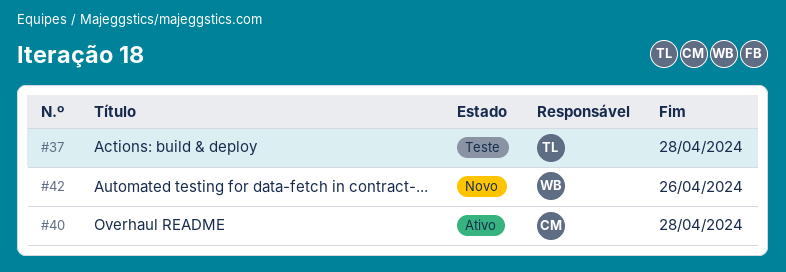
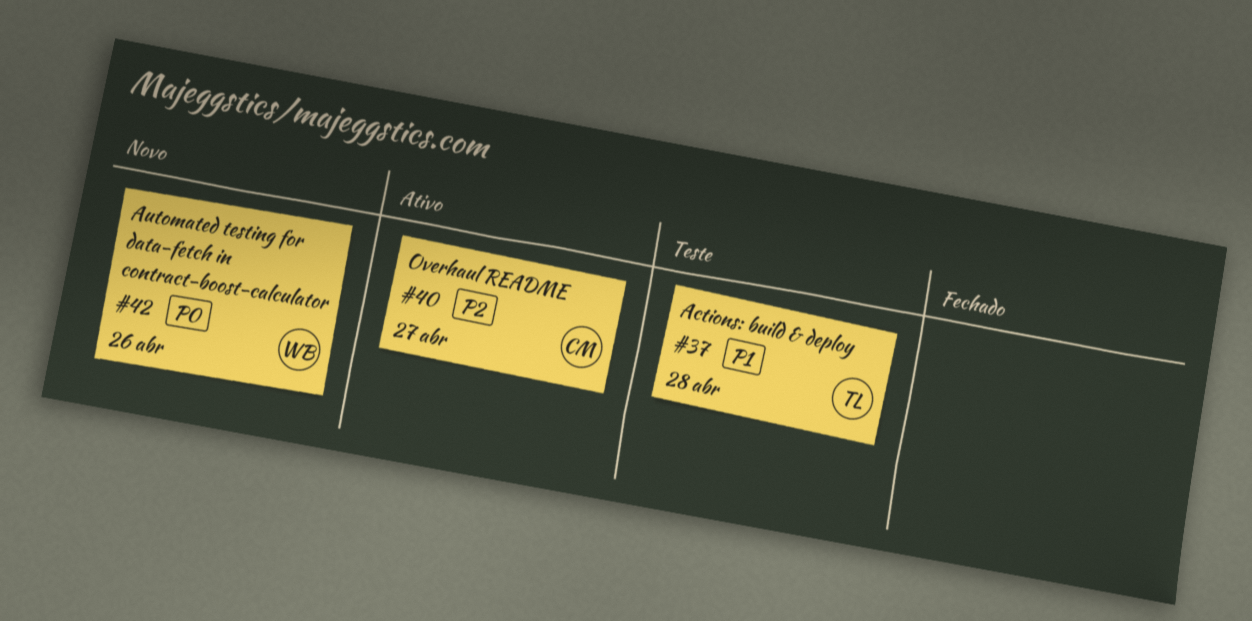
#40, due: Apr 28 -> Apr 27

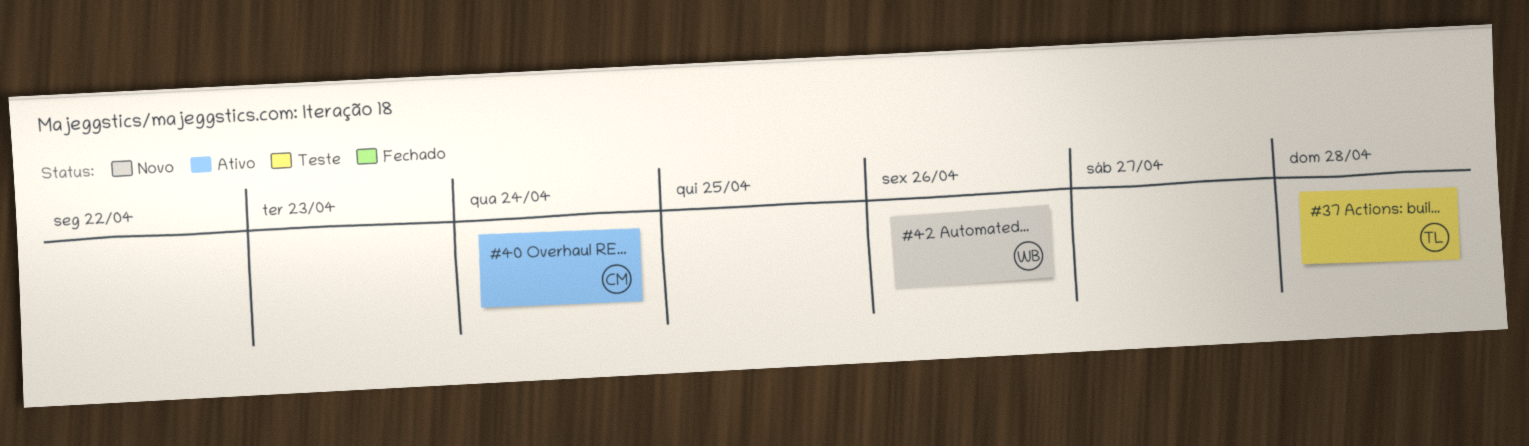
#40, due: Apr 27 -> Apr 24

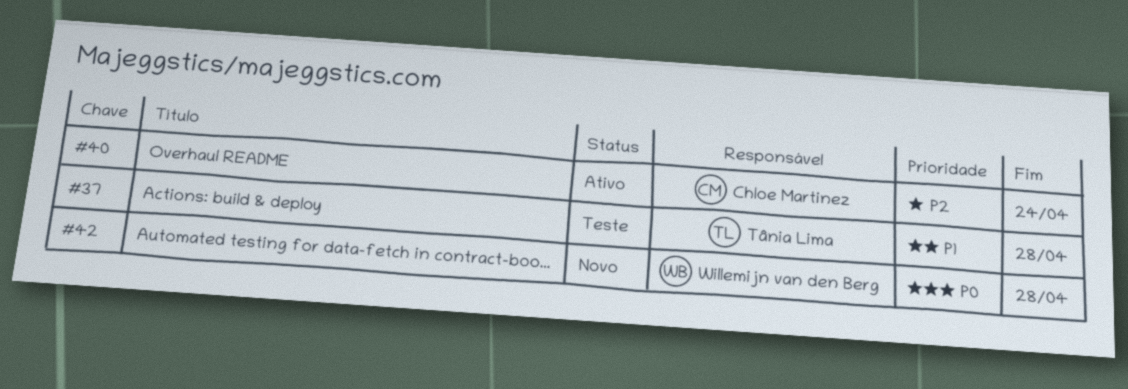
#42, due: Apr 26 -> Apr 28

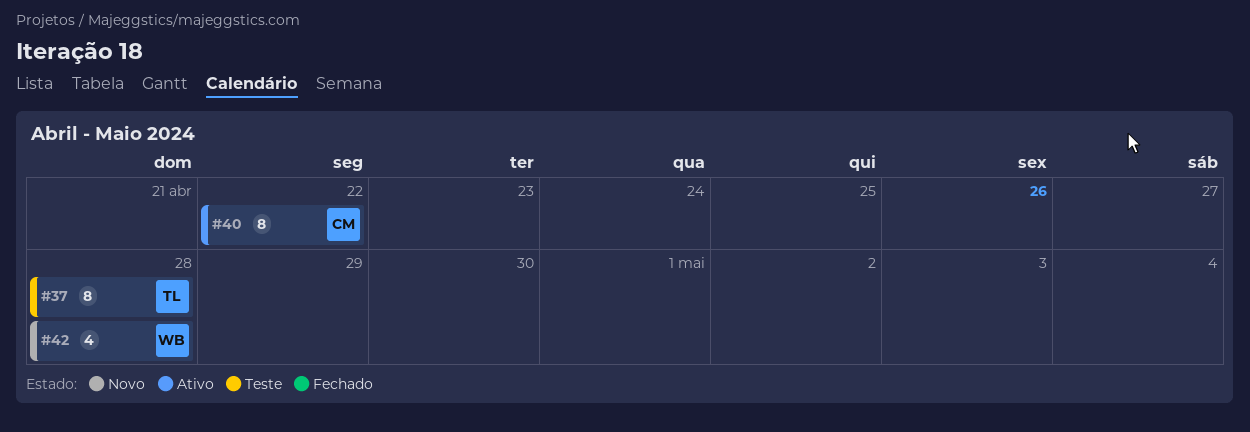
#40, due: Apr 24 -> Apr 22

